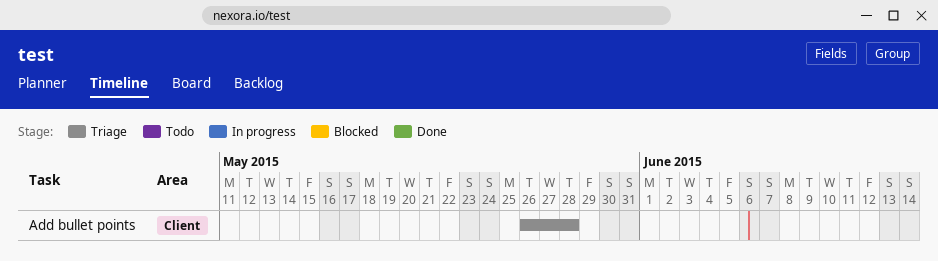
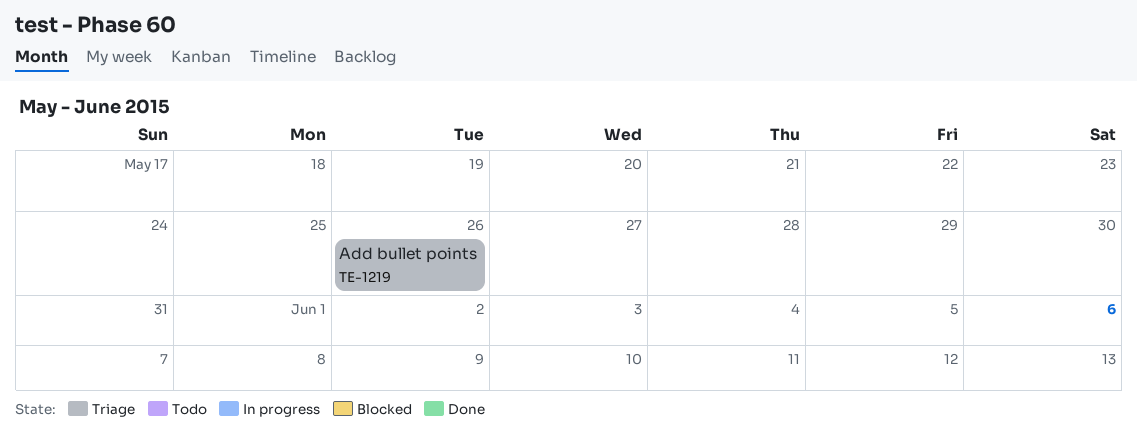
Add bullet points, due: May 28 -> May 26

